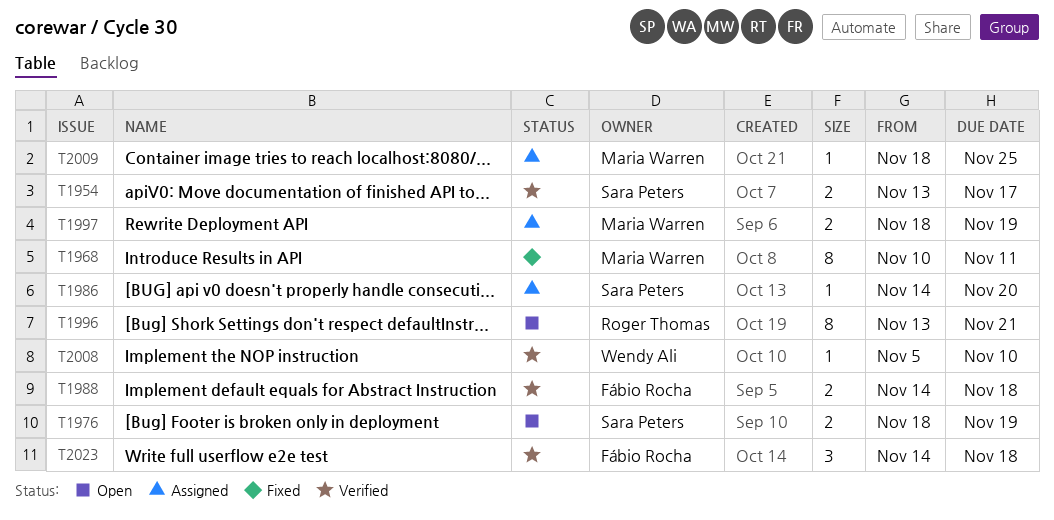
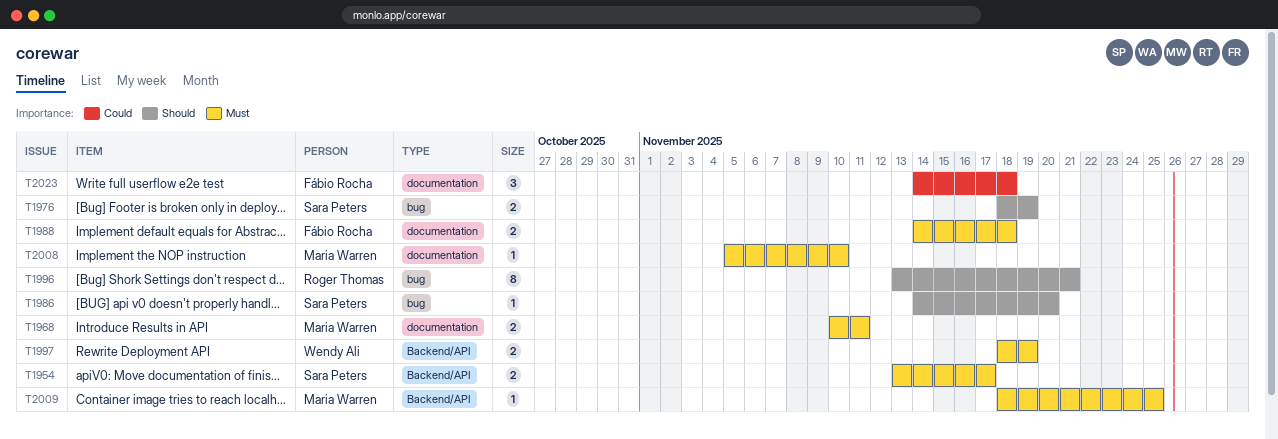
T1968, estimate: 8 -> 2
T1997, owner: Maria Warren -> Wendy Ali
T2008, owner: Wendy Ali -> Maria Warren

